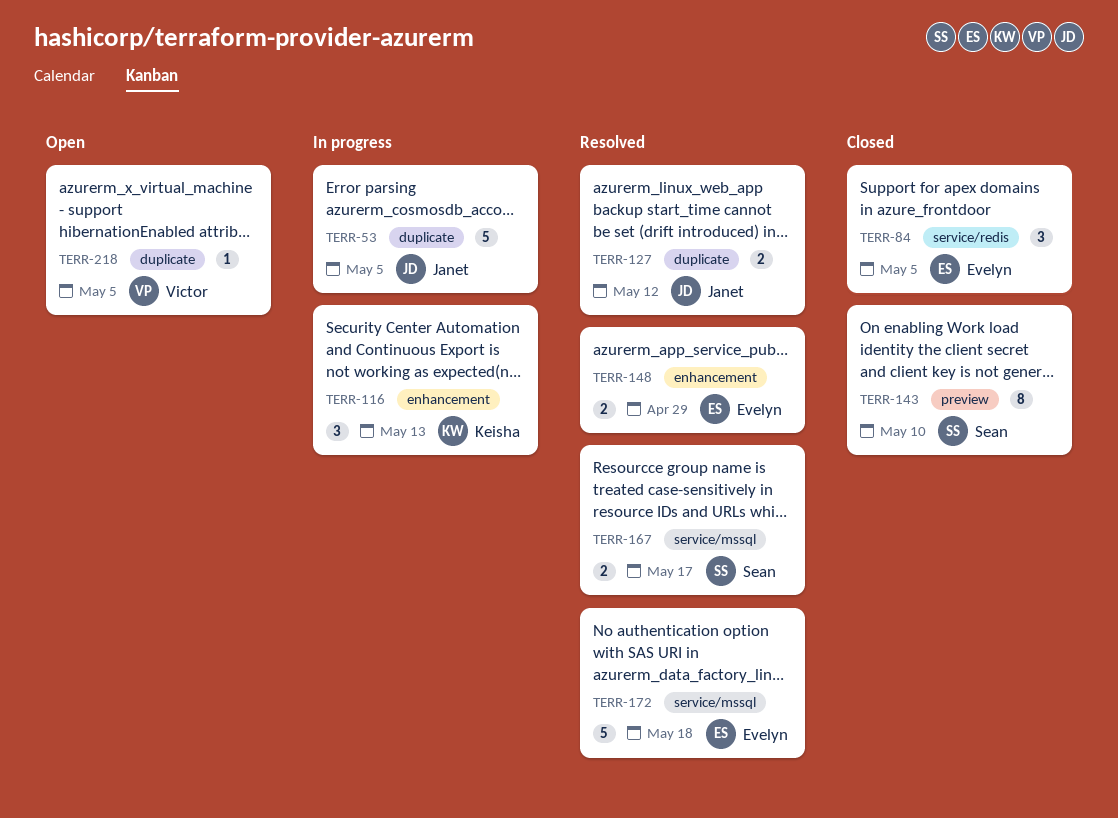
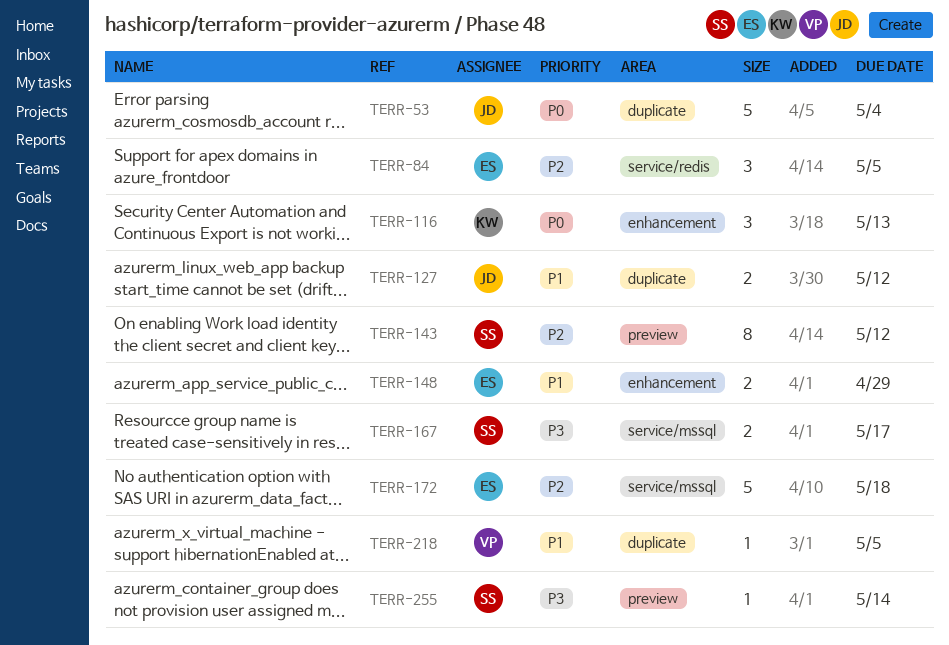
TERR-53, due: May 5 -> May 4
TERR-143, due: May 10 -> May 12
TERR-255: none -> present

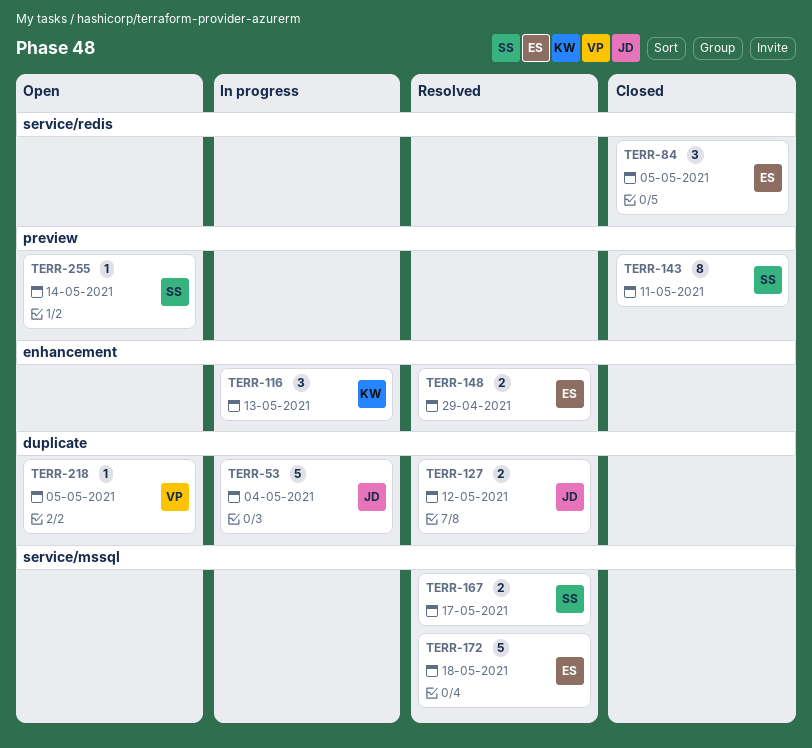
TERR-143, due: May 12 -> May 11

